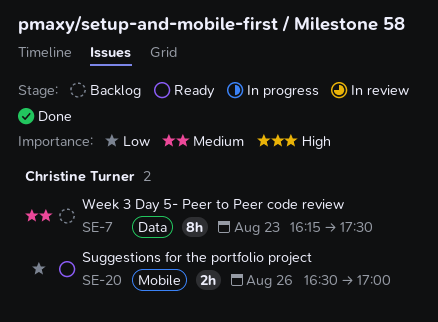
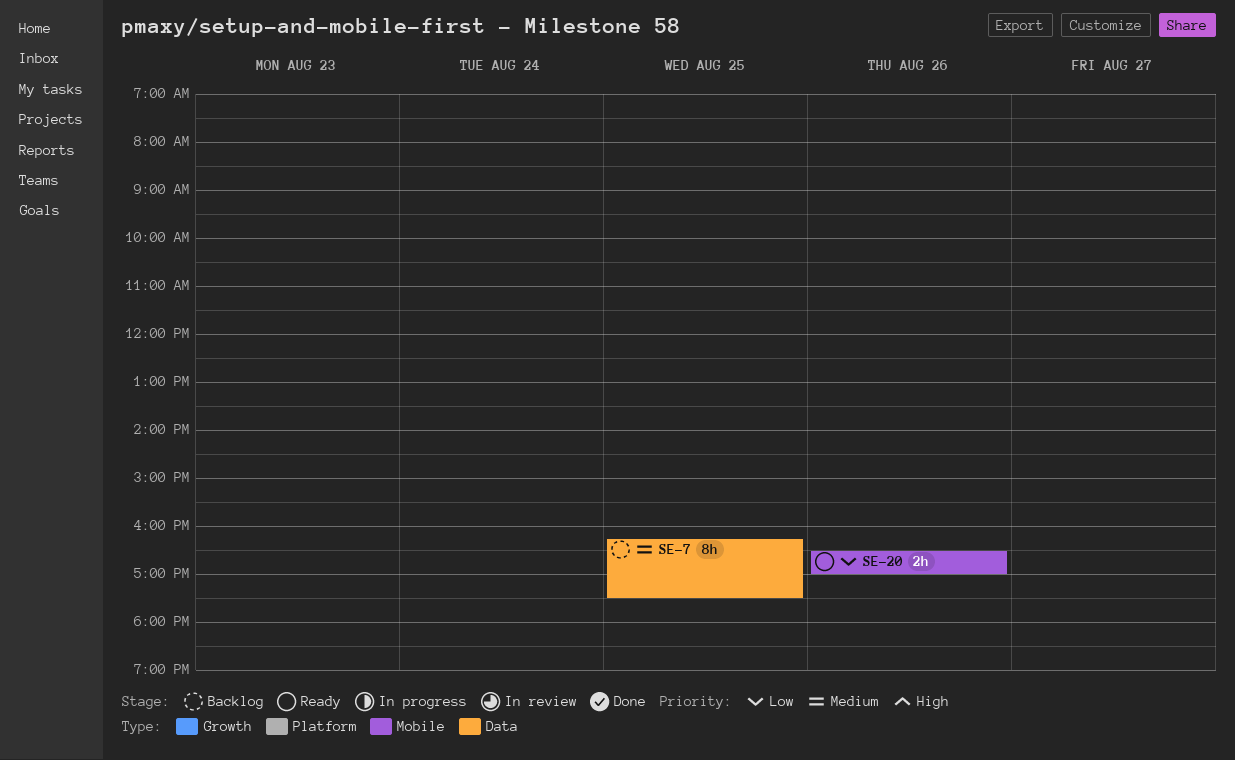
SE-7, day: Aug 23 -> Aug 25

